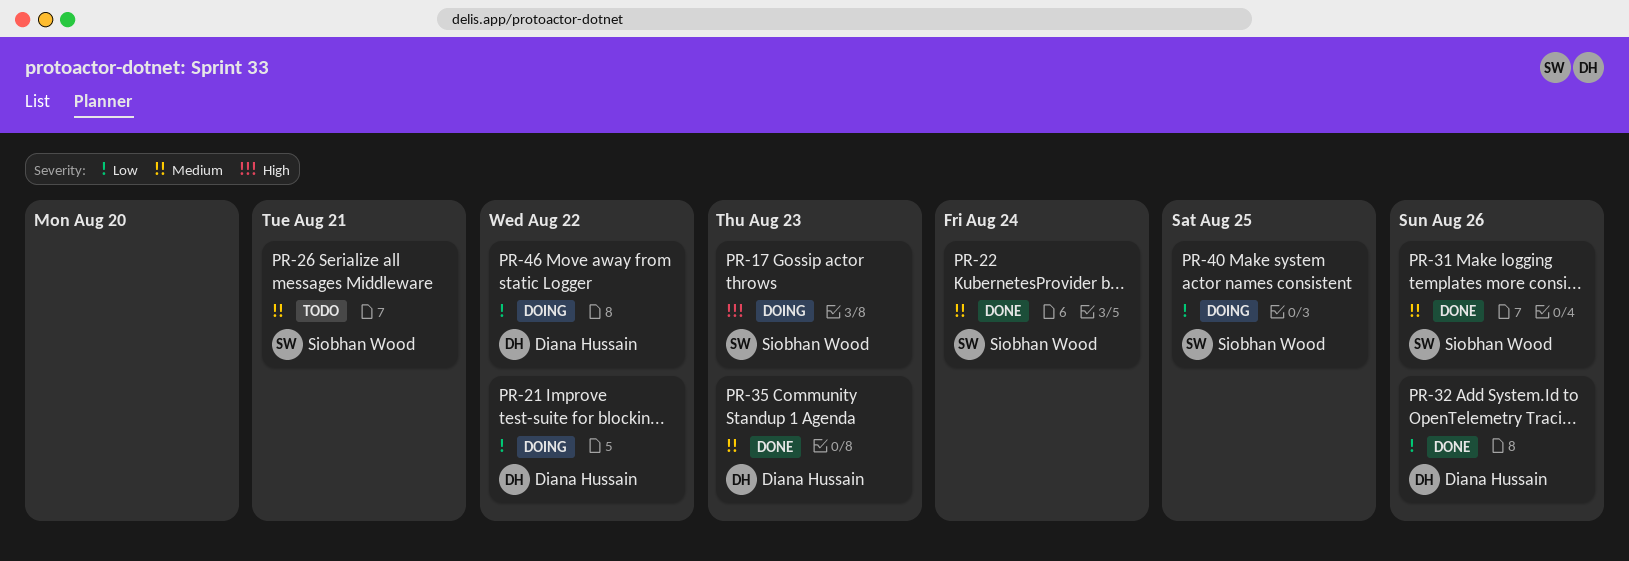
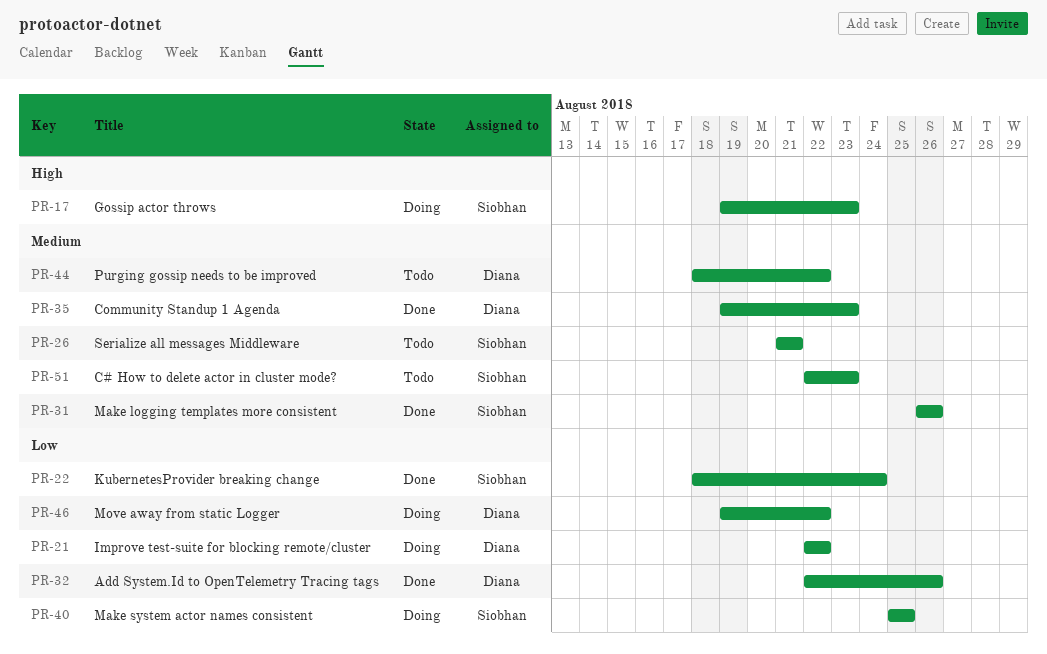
PR-22, priority: Medium -> Low
PR-44: none -> present
PR-51: none -> present

